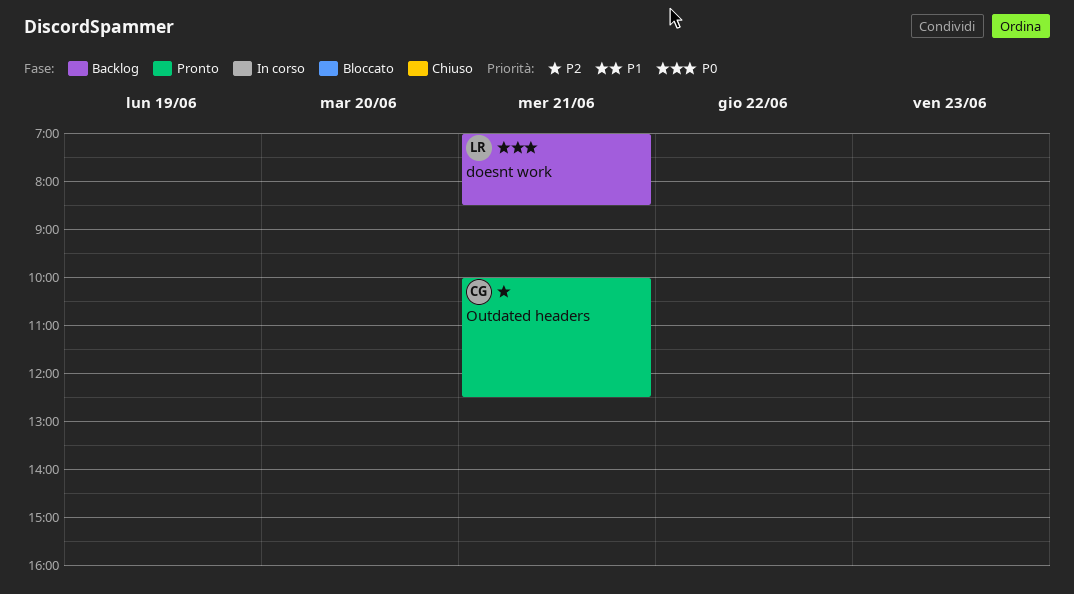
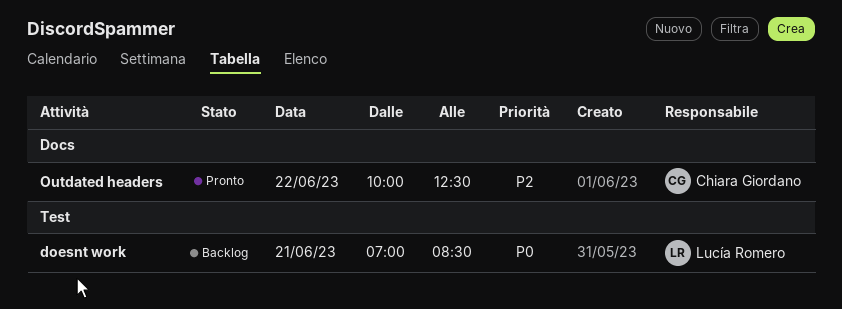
Outdated headers, day: Jun 21 -> Jun 22

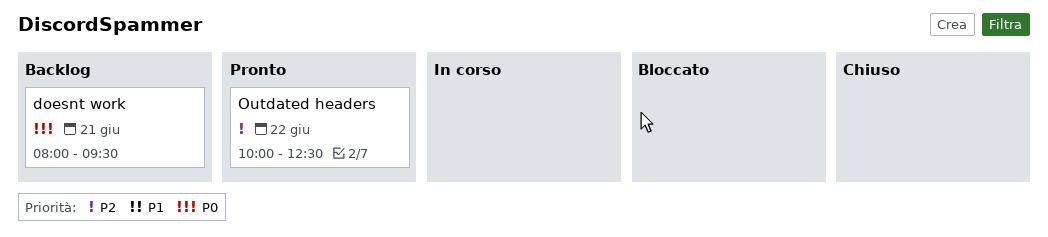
doesnt work, begins: 07:00 -> 08:00
doesnt work, ends: 08:30 -> 09:30

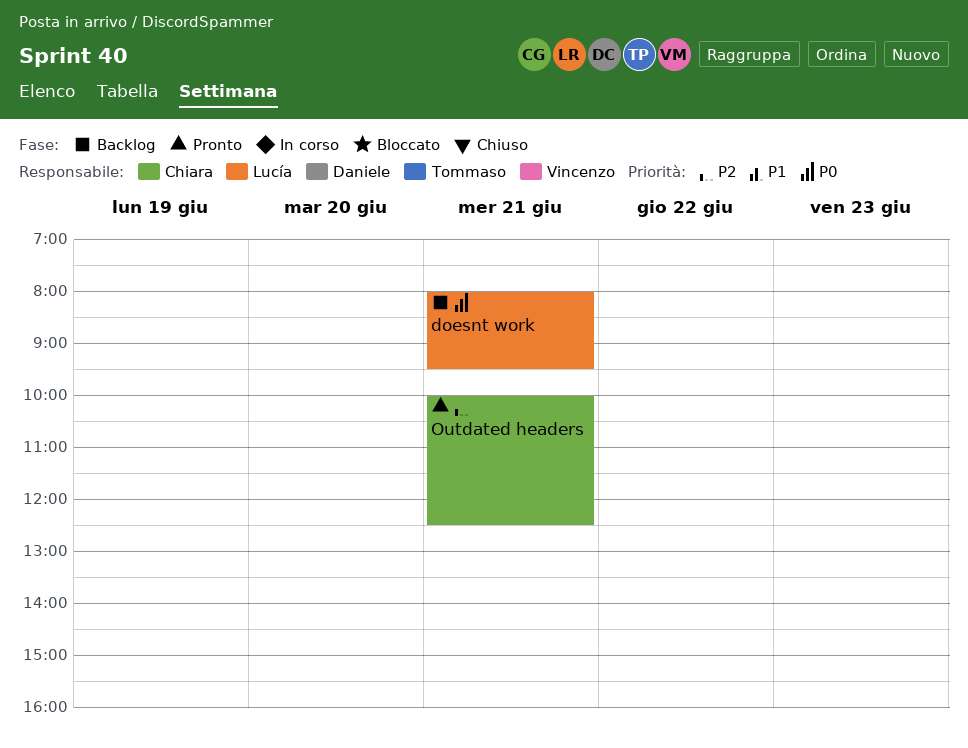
Outdated headers, day: Jun 22 -> Jun 21

